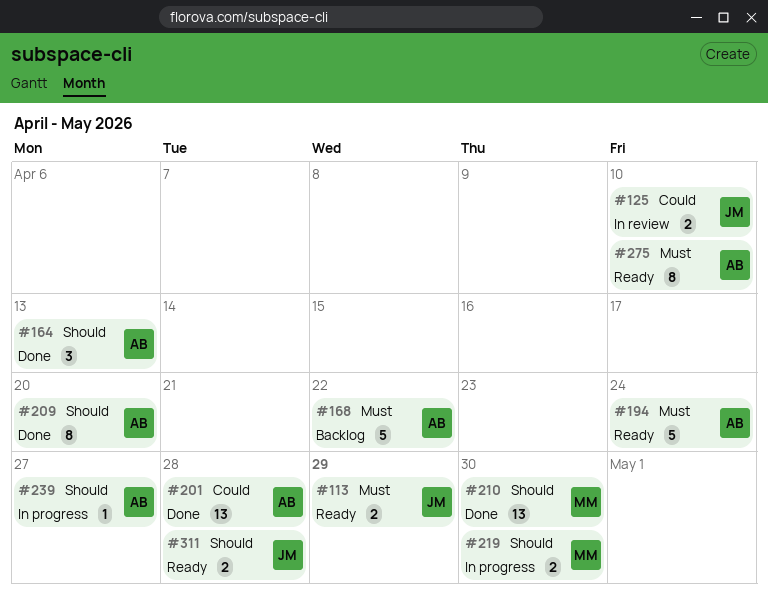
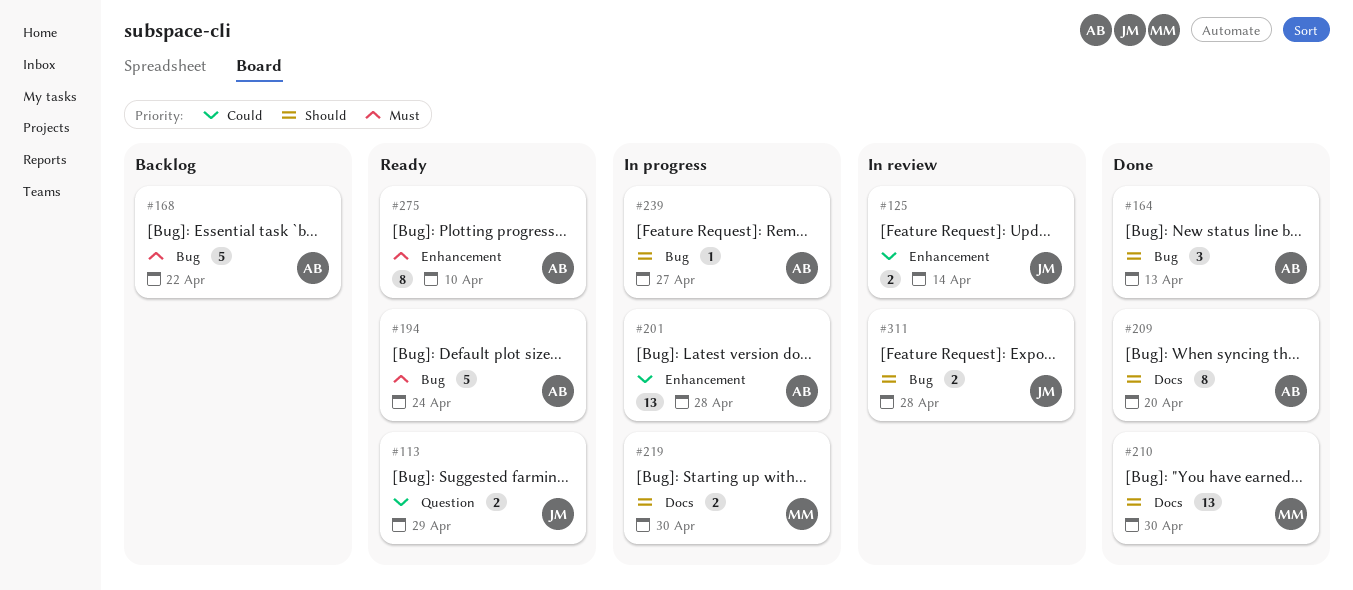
#113, priority: Must -> Could
#125, due: Apr 10 -> Apr 14
#201, status: Done -> In progress
#311, status: Ready -> In review

